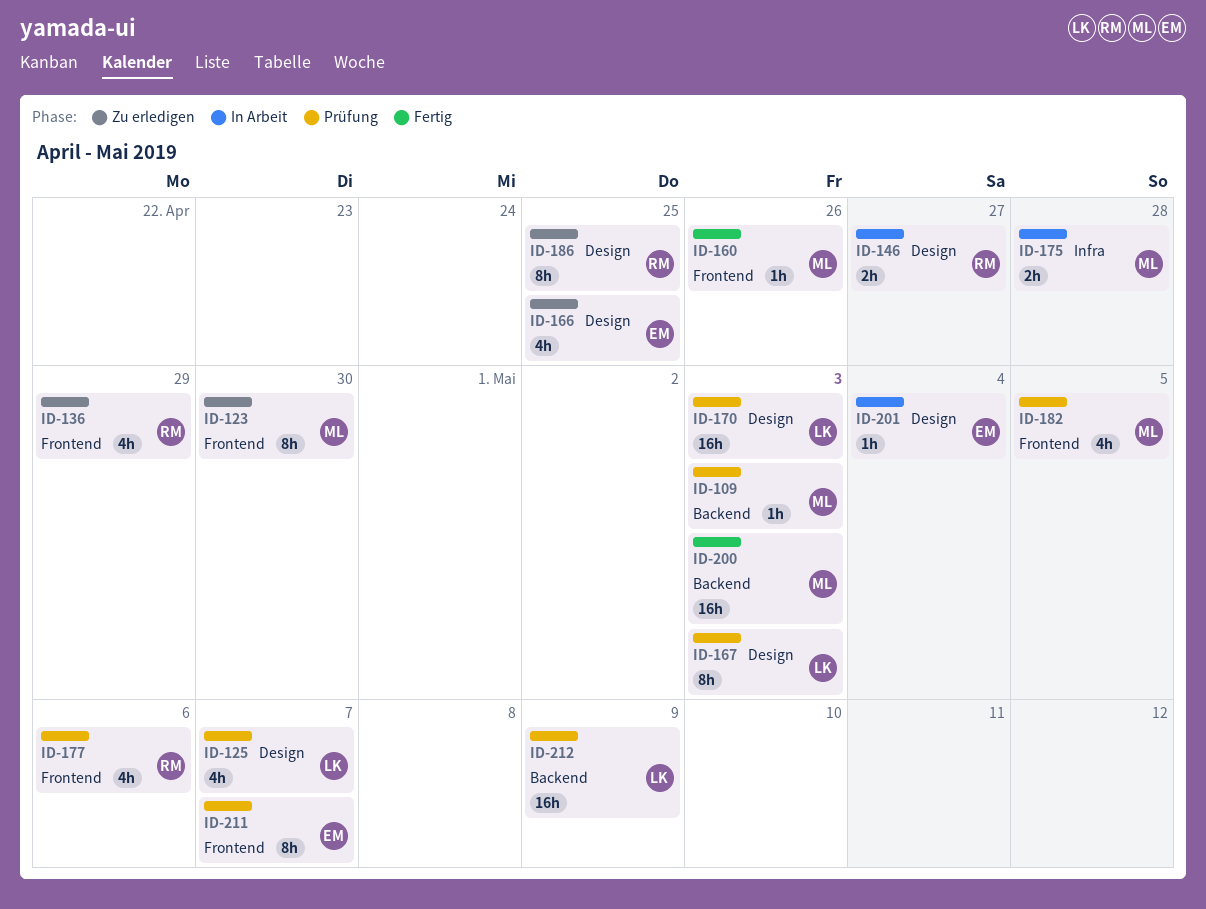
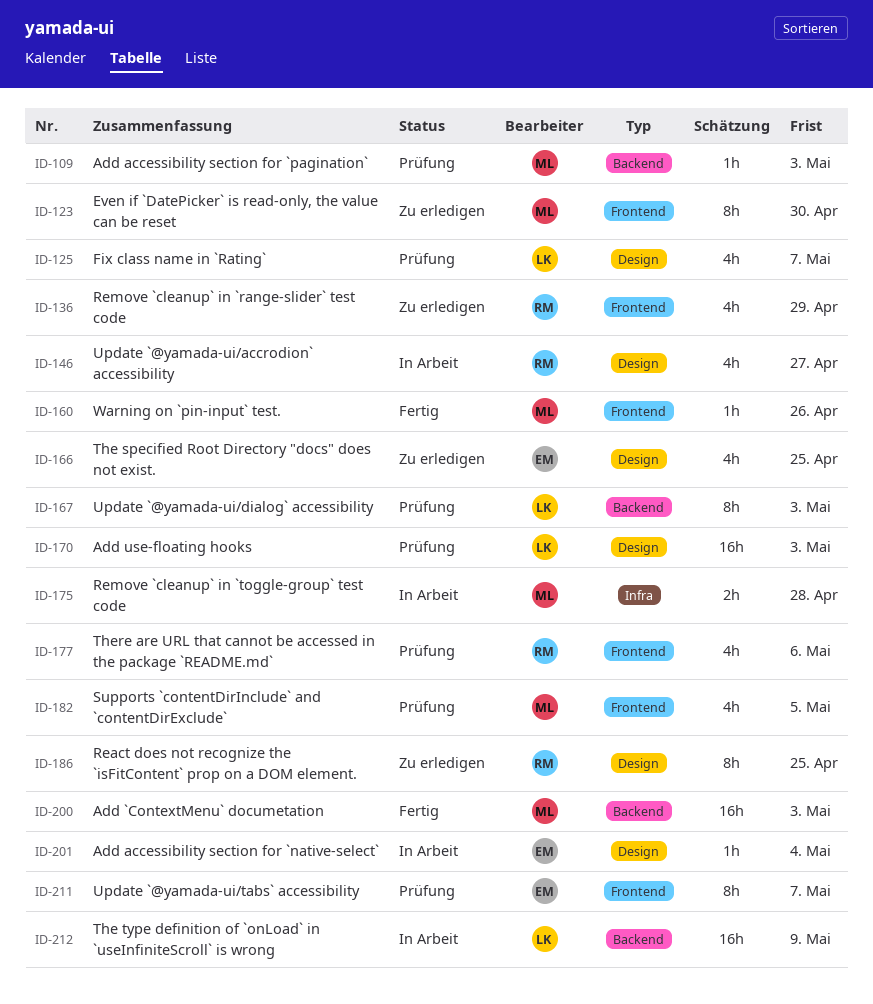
ID-146, estimate: 2h -> 4h
ID-167, label: Design -> Backend
ID-212, status: Prüfung -> In Arbeit

